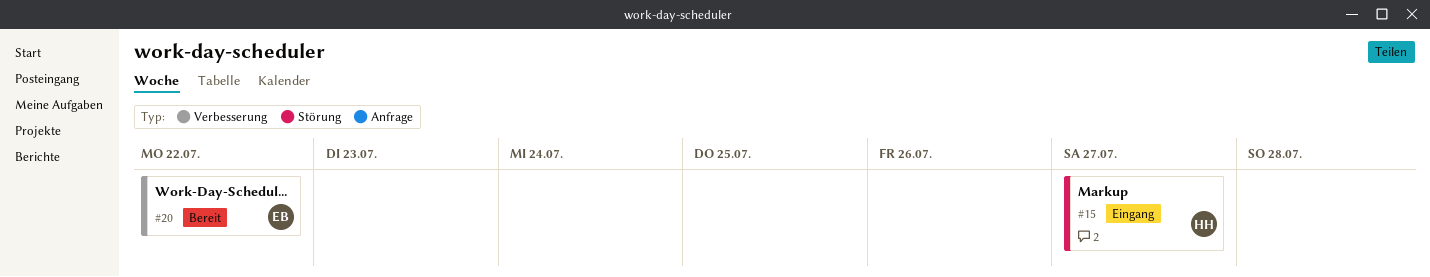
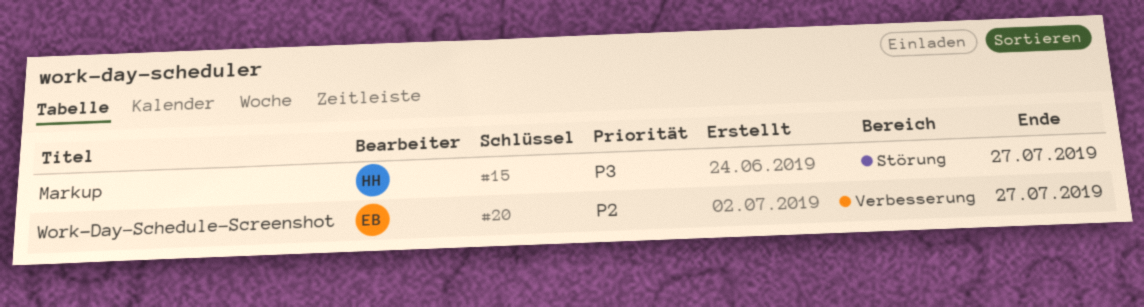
#20, due: Jul 22 -> Jul 27

